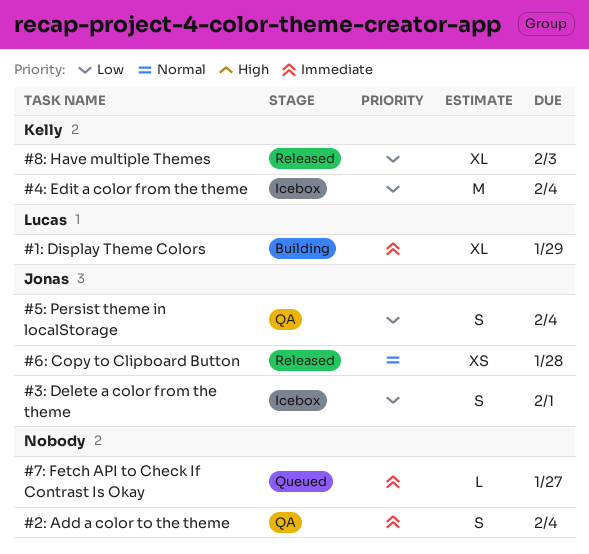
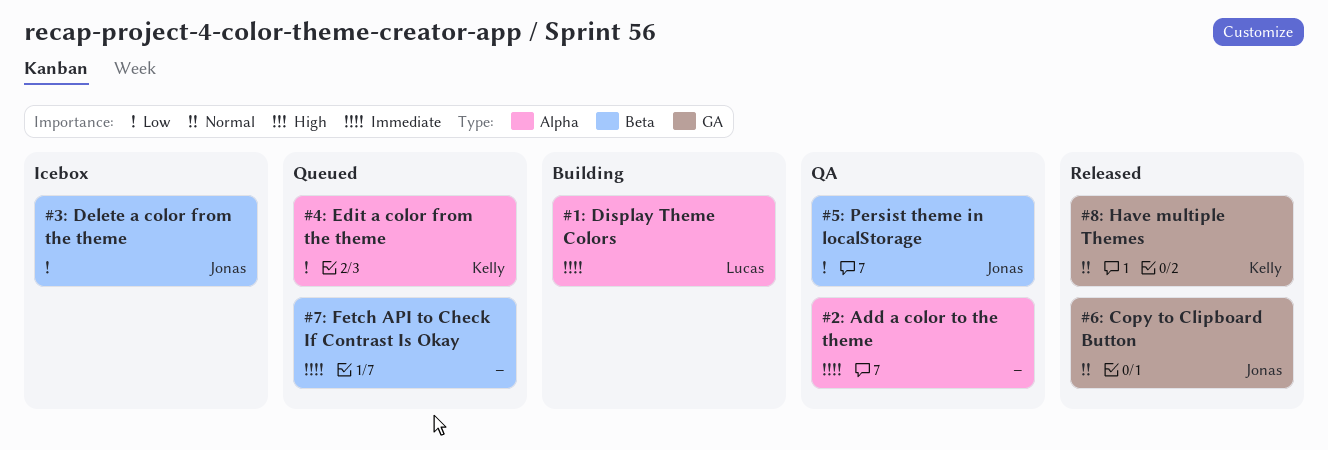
#4: Edit a color from the theme, status: Icebox -> Queued
#8: Have multiple Themes, priority: Low -> Normal

